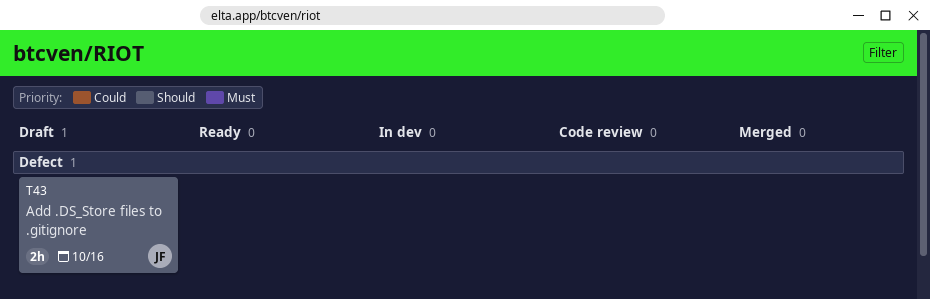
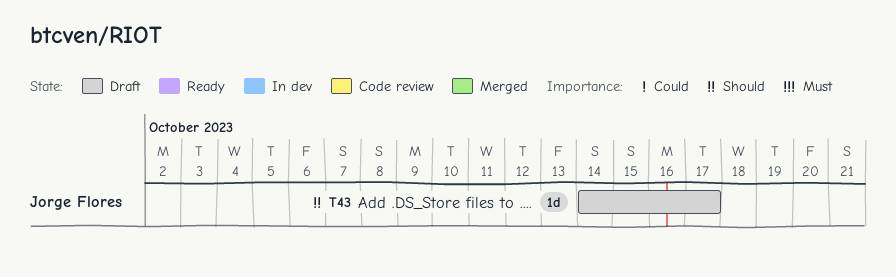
T43, estimate: 2h -> 1d
T43, due: Oct 16 -> Oct 17

